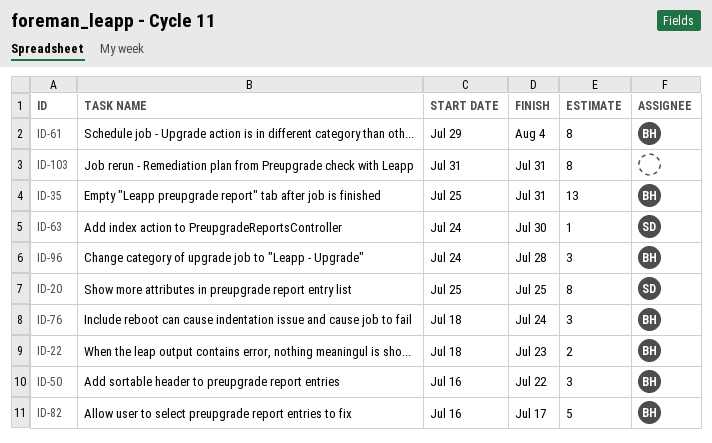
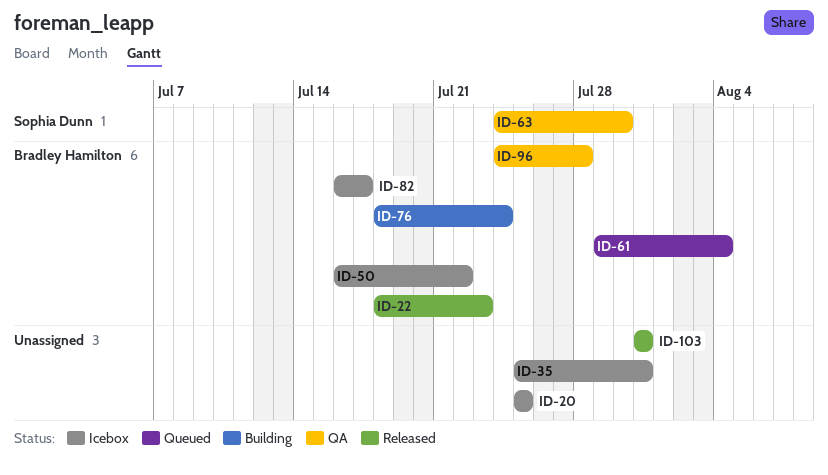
ID-20, owner: Sophia Dunn -> none
ID-35, owner: Bradley Hamilton -> none

